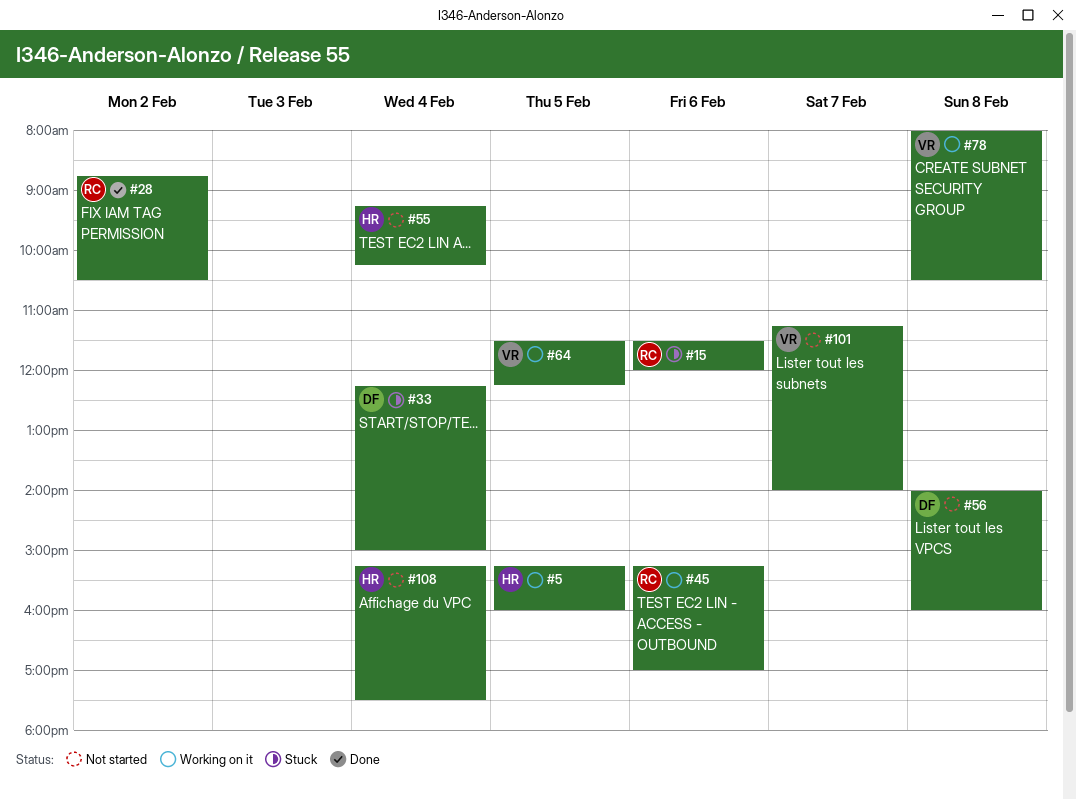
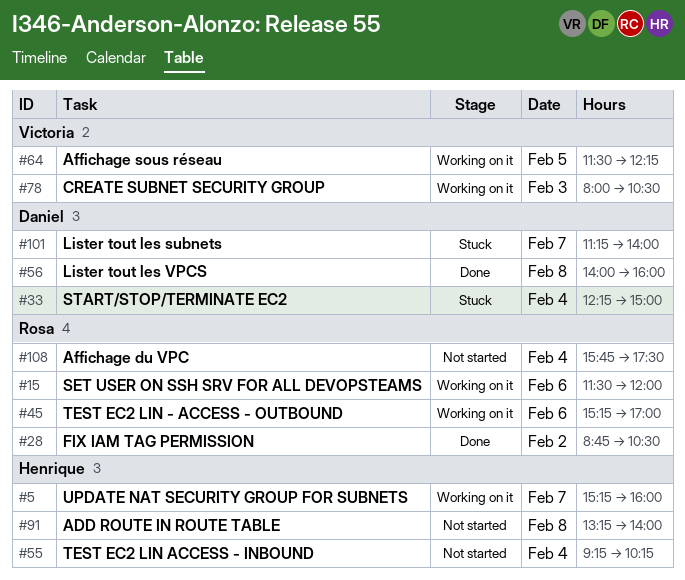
#5, day: Feb 5 -> Feb 7
#15, status: Stuck -> Working on it
#56, status: Not started -> Done
#78, day: Feb 8 -> Feb 3
#91: none -> present
#101, status: Not started -> Stuck
#101, owner: Victoria -> Daniel
#108, owner: Henrique -> Rosa
#108, begins: 15:15 -> 15:45

